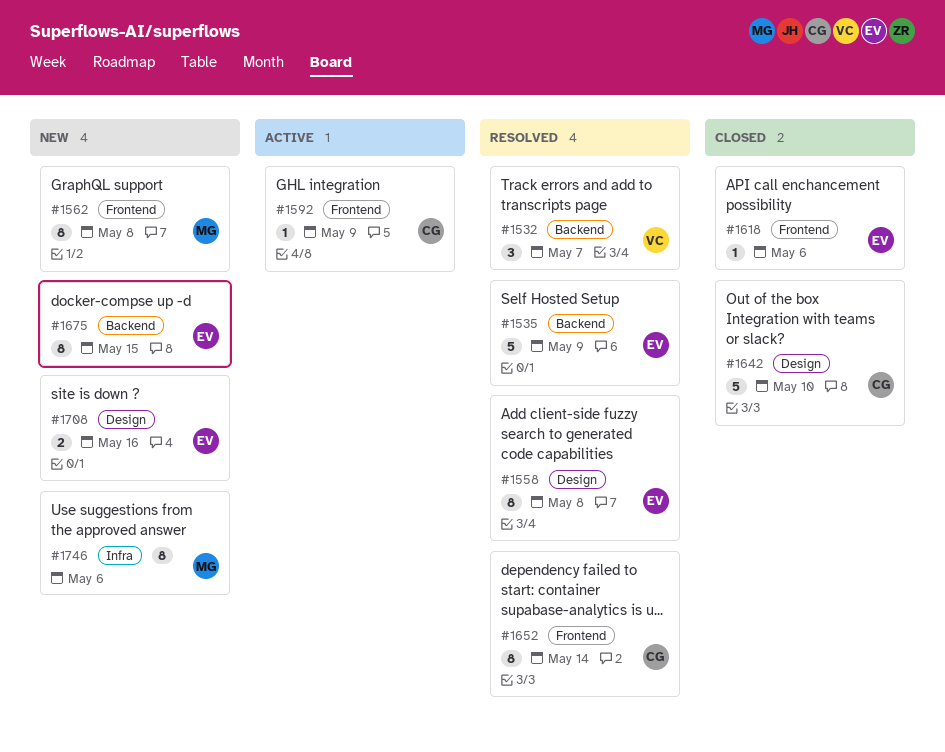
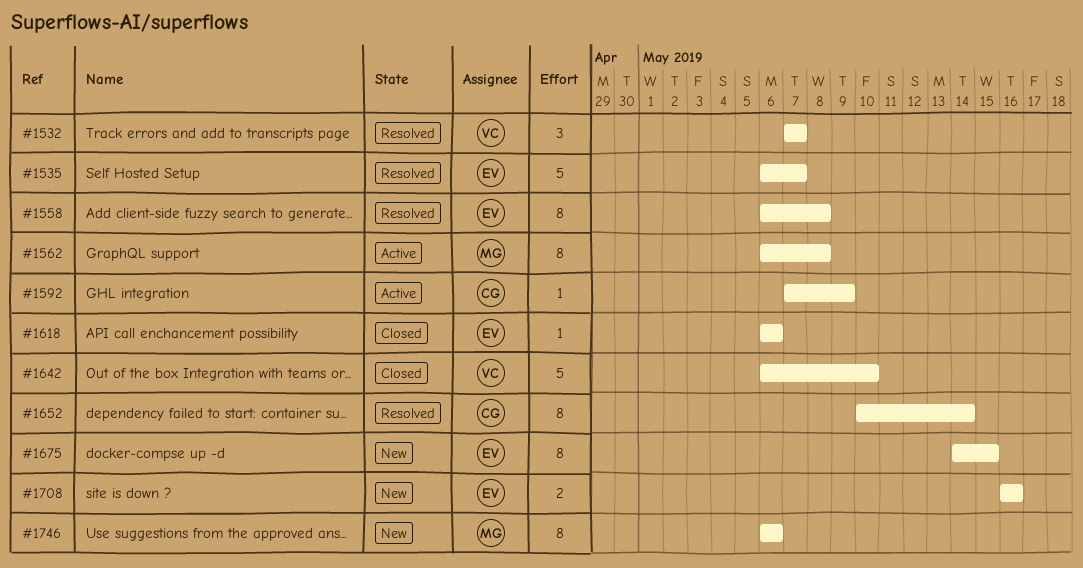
#1535, due: May 9 -> May 7
#1562, status: New -> Active
#1642, owner: CG -> VC

